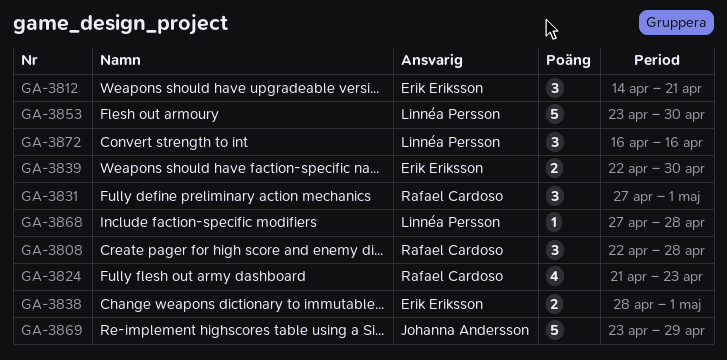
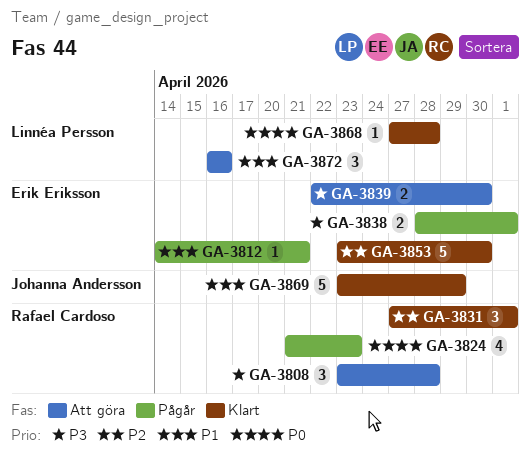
GA-3808, start: Apr 22 -> Apr 23
GA-3812, estimate: 3 -> 1
GA-3853, owner: Linnéa Persson -> Erik Eriksson

